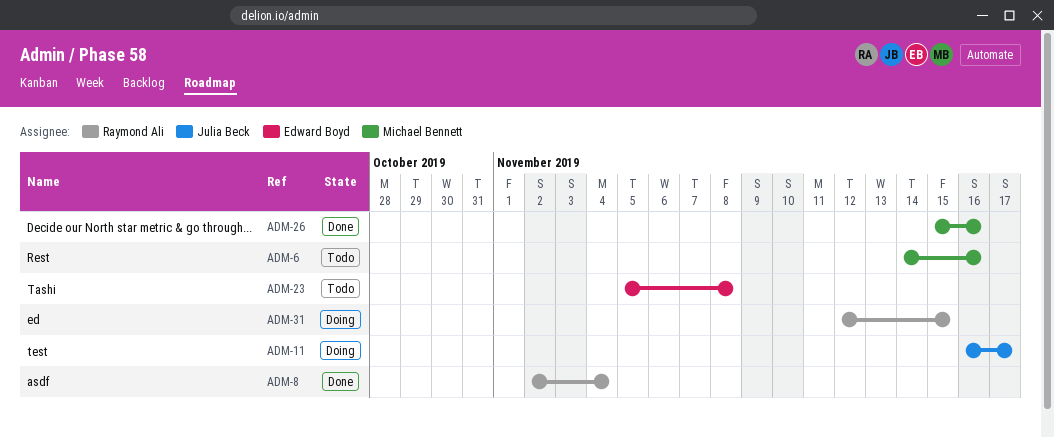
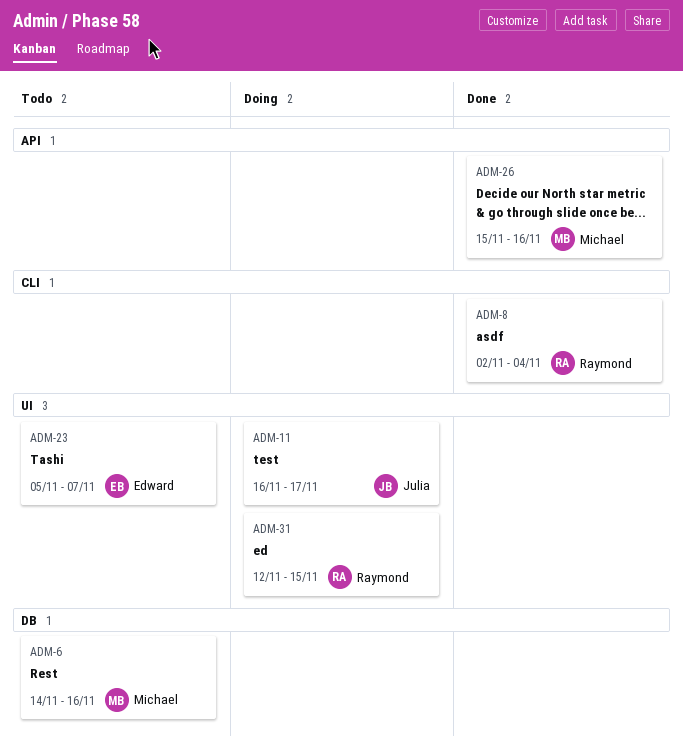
ADM-23, due: Nov 8 -> Nov 7

